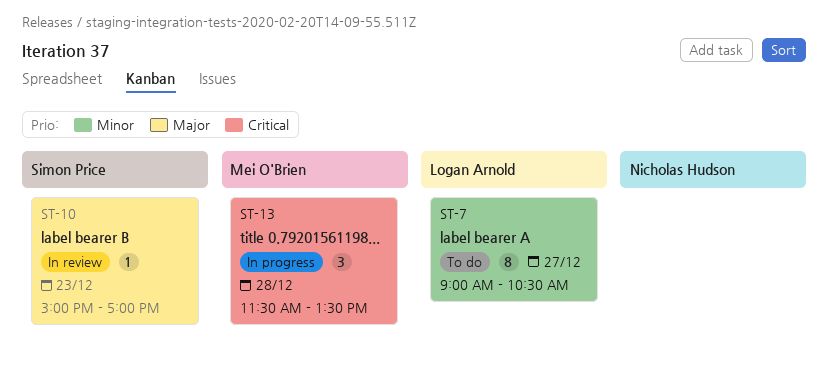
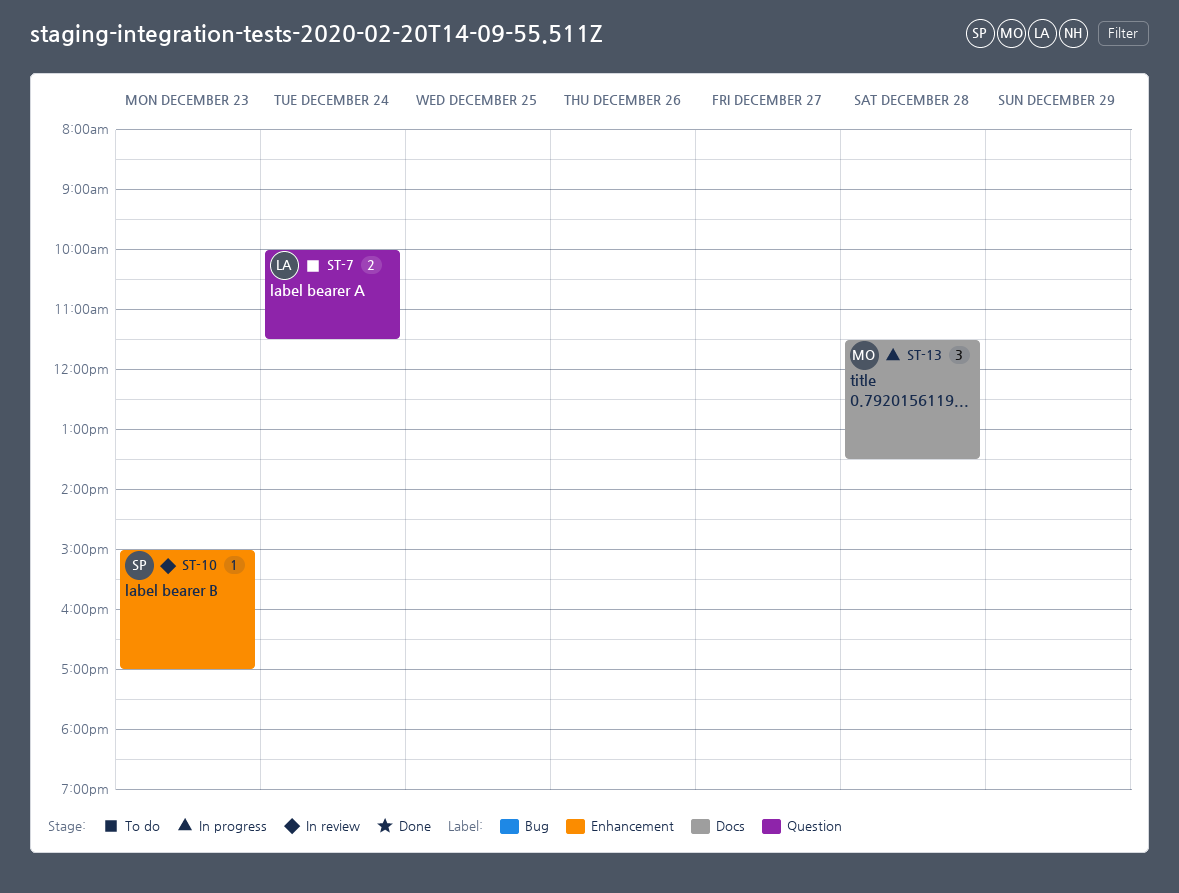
ST-7, estimate: 8 -> 2
ST-7, day: Dec 27 -> Dec 24
ST-7, begins: 09:00 -> 10:00
ST-7, ends: 10:30 -> 11:30

